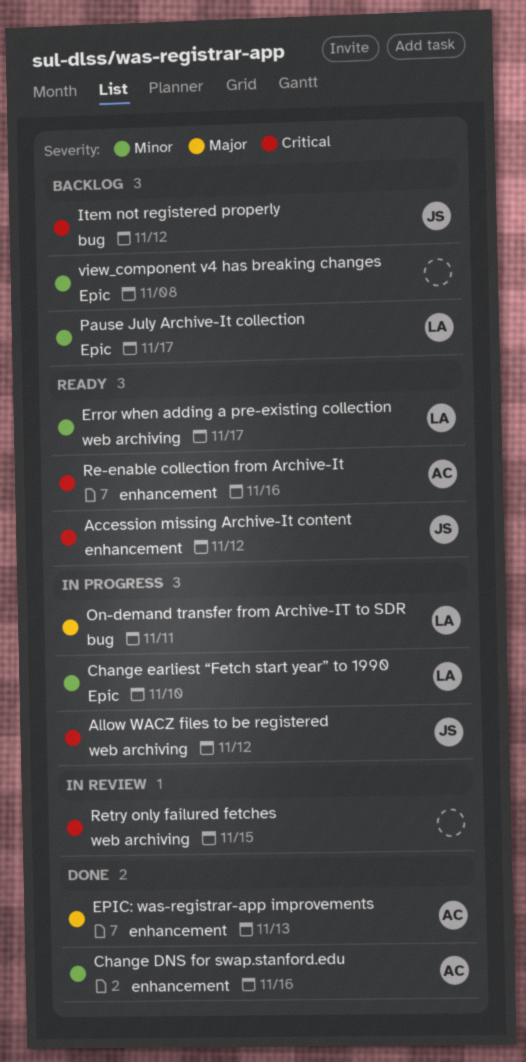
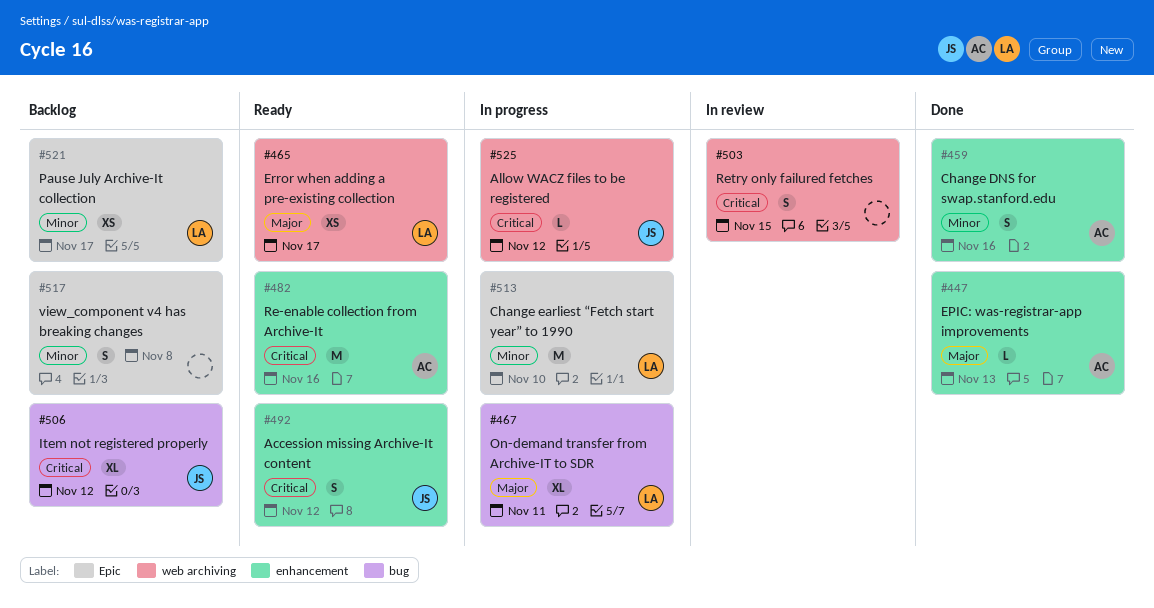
Error when adding a pre-existing collection, priority: Minor -> Major

